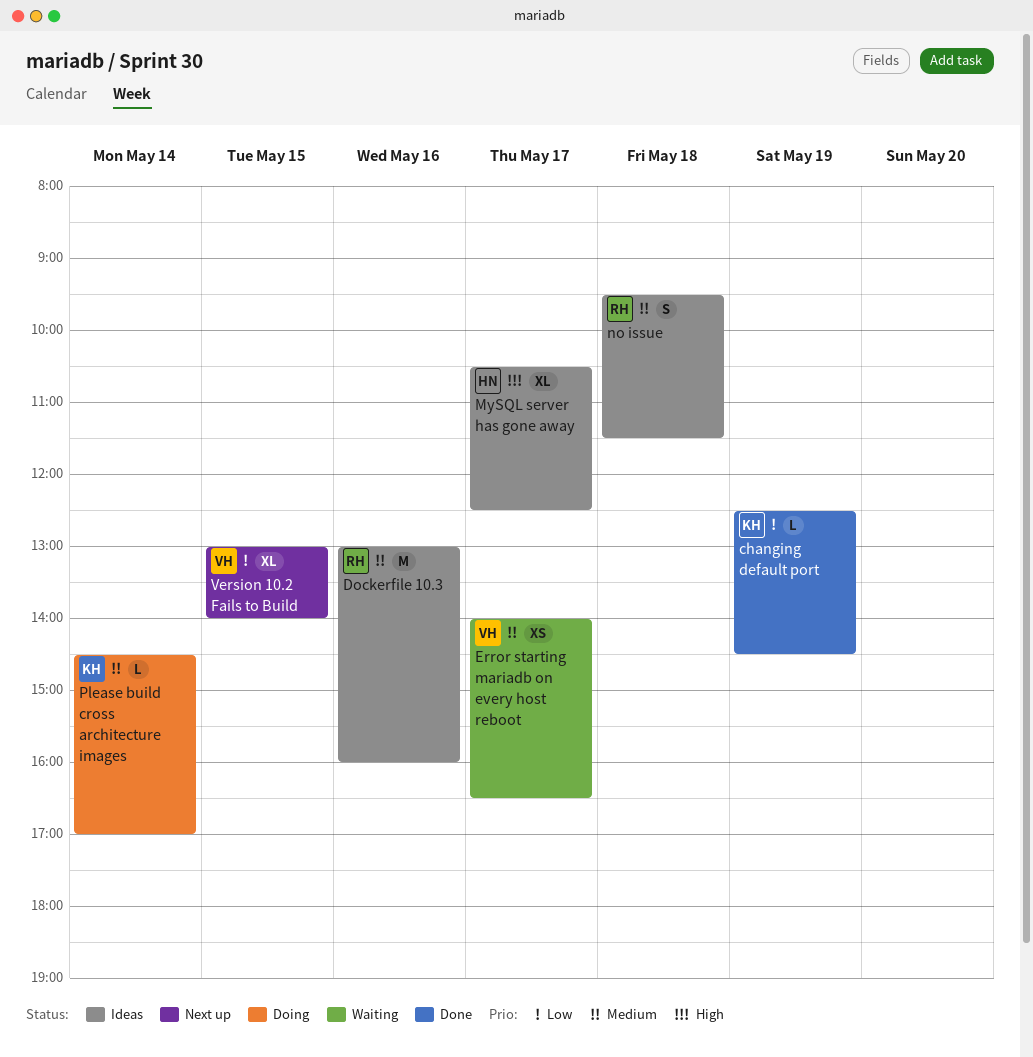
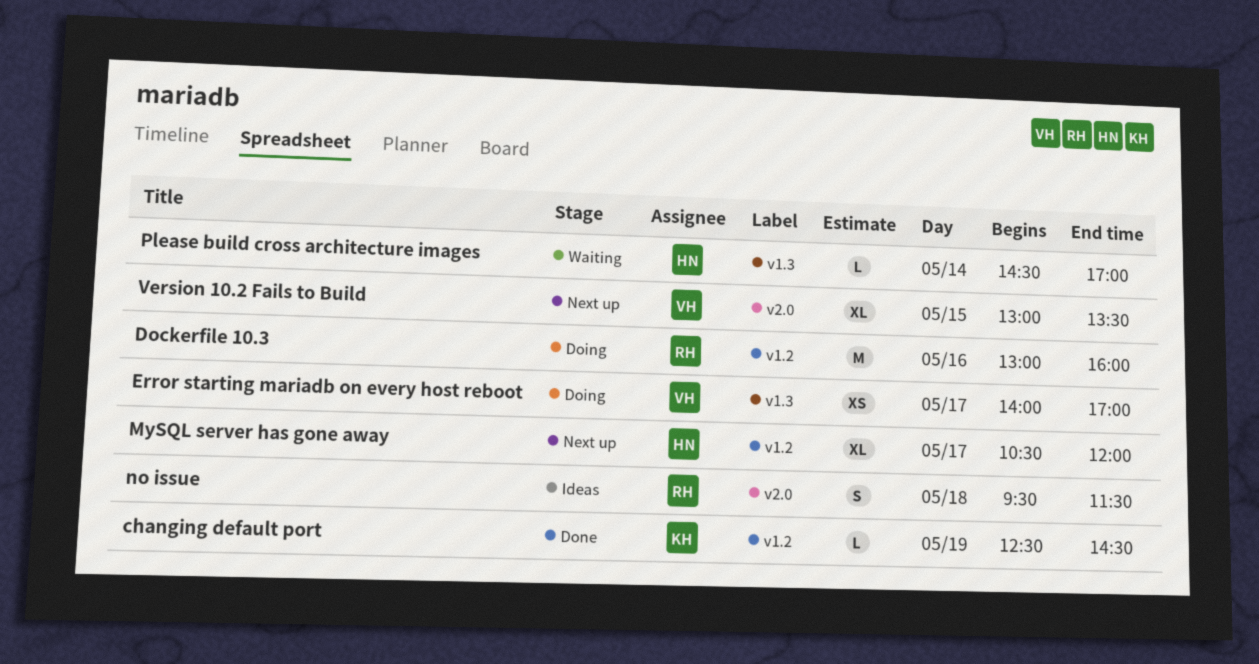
Dockerfile 10.3, status: Ideas -> Doing
Error starting mariadb on every host reboot, status: Waiting -> Doing
Error starting mariadb on every host reboot, ends: 16:30 -> 17:00
MySQL server has gone away, status: Ideas -> Next up
MySQL server has gone away, ends: 12:30 -> 12:00
Please build cross architecture images, status: Doing -> Waiting
Please build cross architecture images, owner: KH -> HN
Version 10.2 Fails to Build, ends: 14:00 -> 13:30

